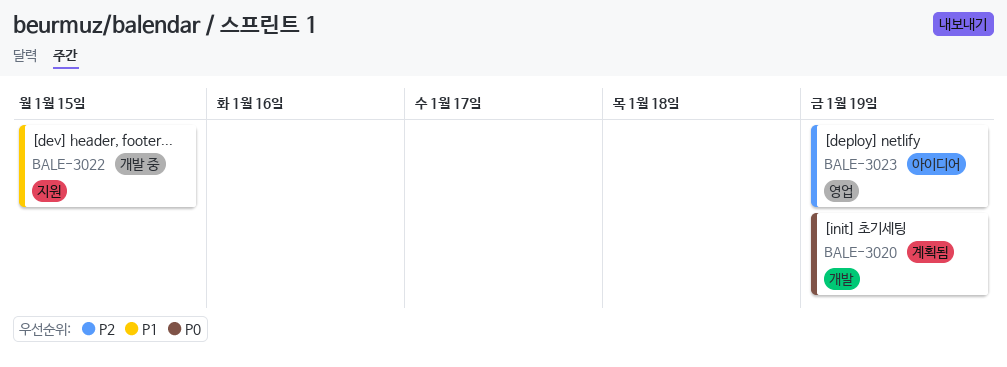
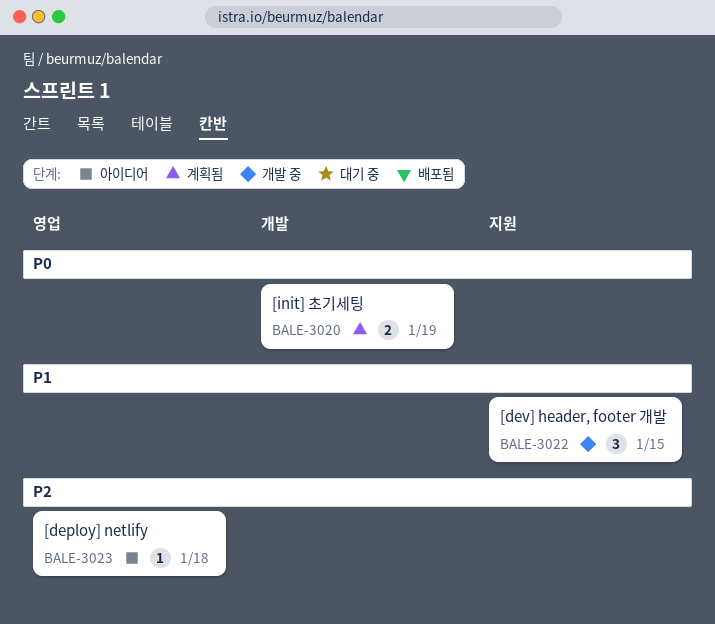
BALE-3023, due: Jan 19 -> Jan 18

